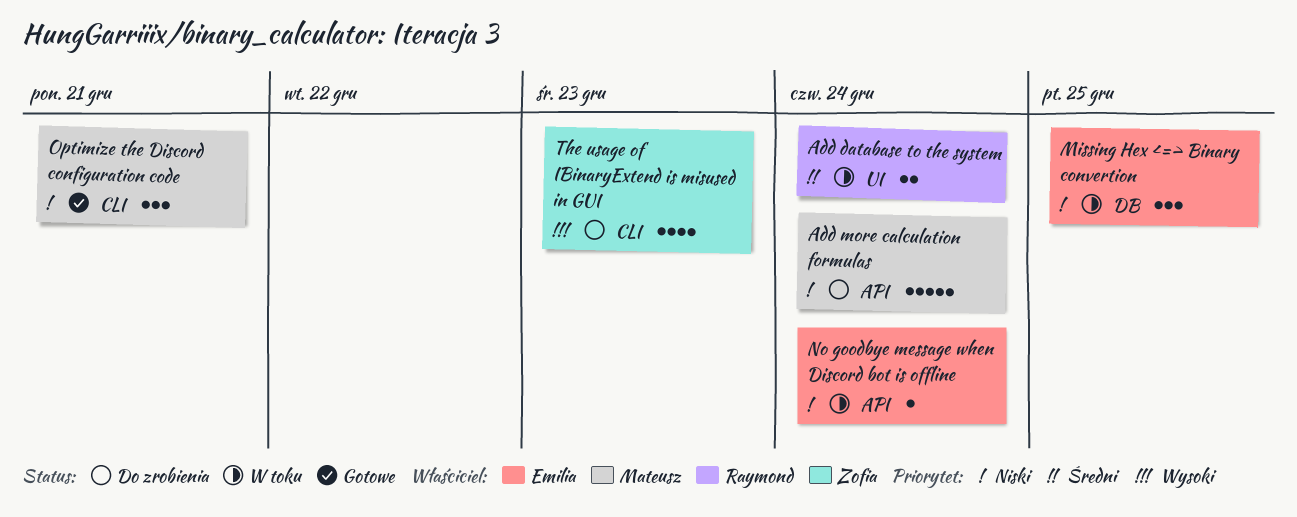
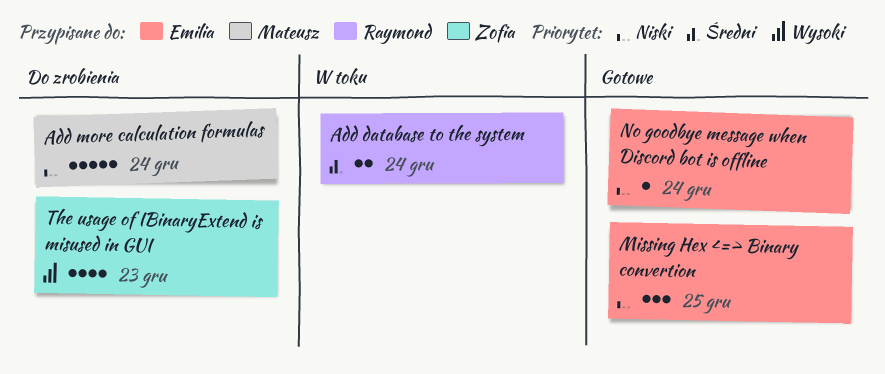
Missing Hex <=> Binary convertion, status: W toku -> Gotowe
No goodbye message when Discord bot is offline, status: W toku -> Gotowe
Optimize the Discord configuration code: present -> none

